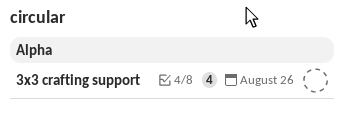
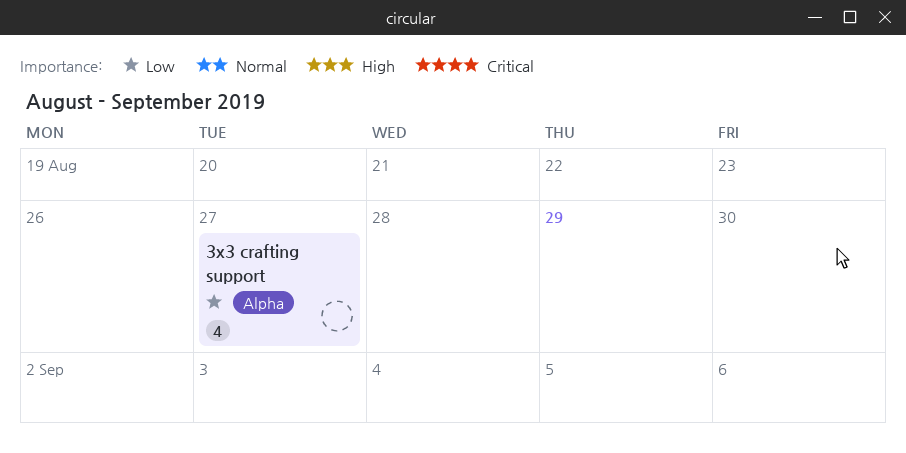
3x3 crafting support, due: Aug 26 -> Aug 27

